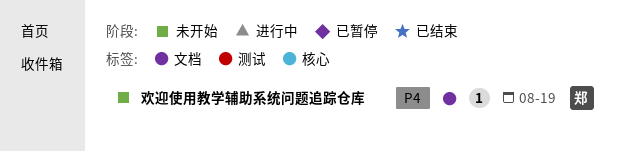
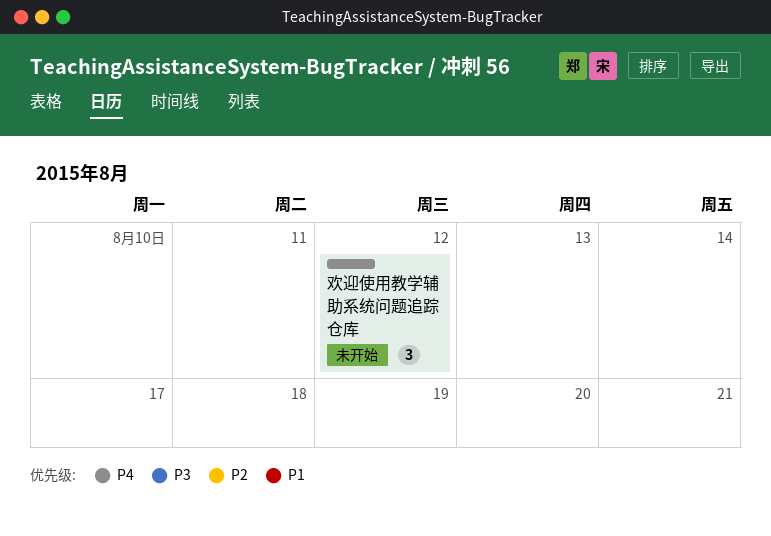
欢迎使用教学辅助系统问题追踪仓库, estimate: 1 -> 3
欢迎使用教学辅助系统问题追踪仓库, due: Aug 19 -> Aug 12

